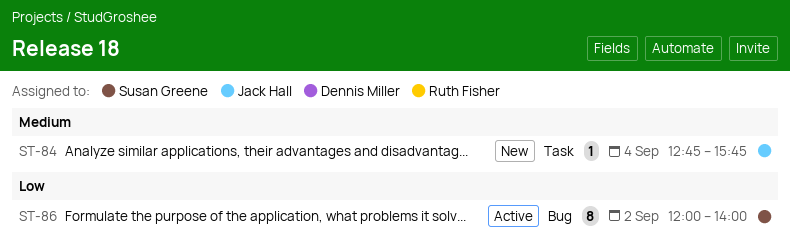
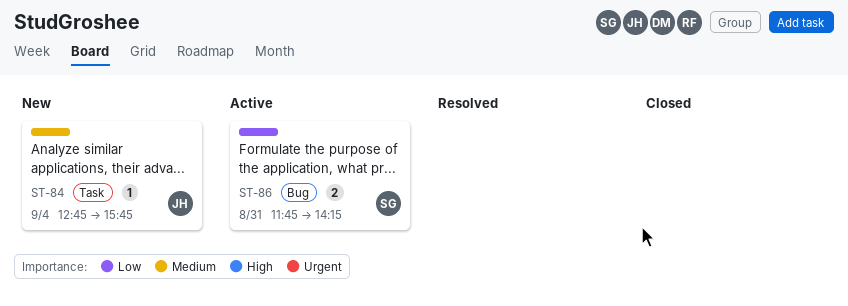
ST-86, estimate: 8 -> 2
ST-86, day: Sep 2 -> Aug 31
ST-86, begins: 12:00 -> 11:45
ST-86, ends: 14:00 -> 14:15

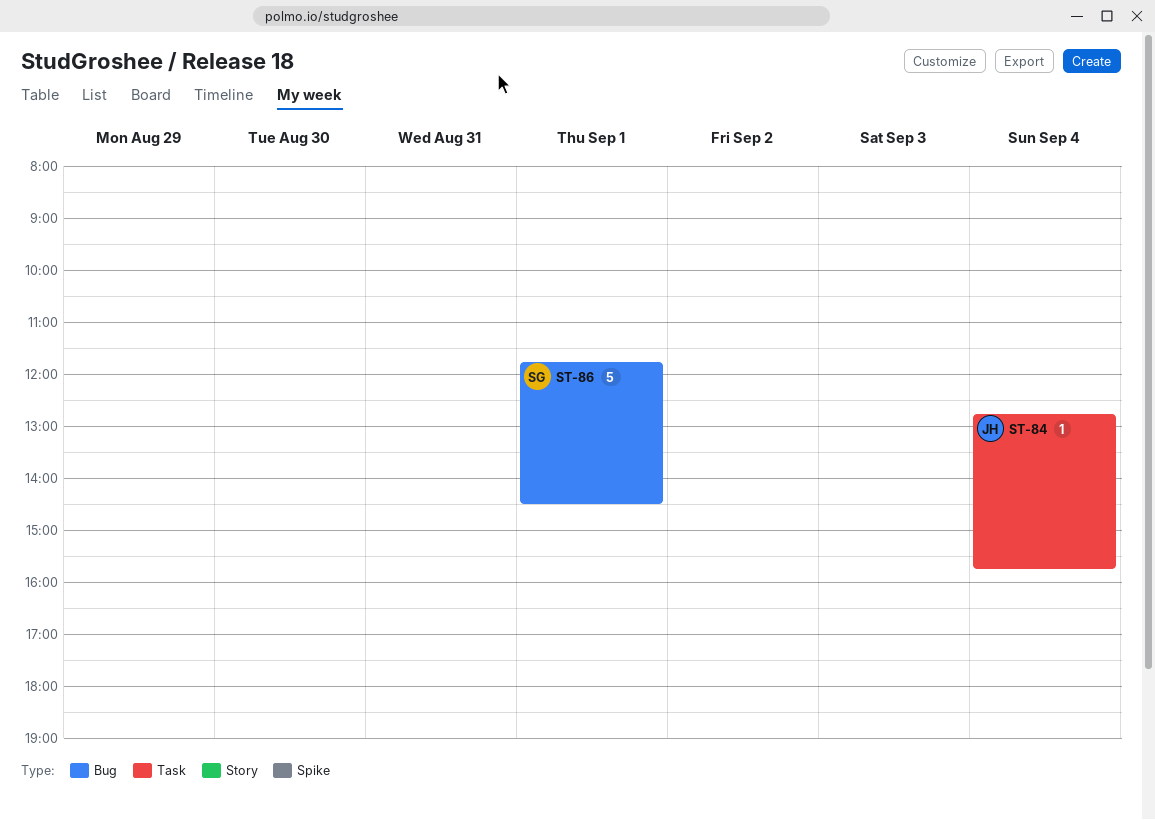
ST-86, estimate: 2 -> 5
ST-86, day: Aug 31 -> Sep 1
ST-86, ends: 14:15 -> 14:30

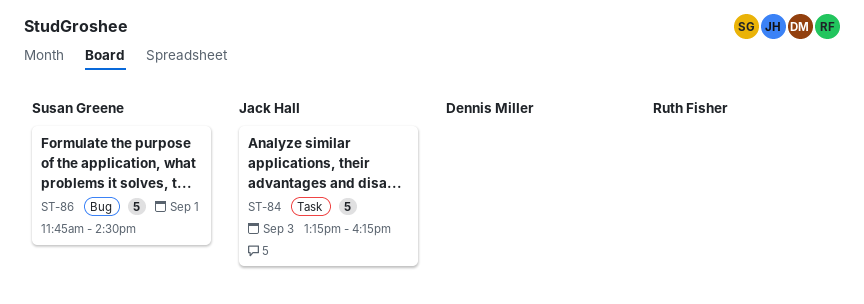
ST-84, estimate: 1 -> 5
ST-84, day: Sep 4 -> Sep 3
ST-84, begins: 12:45 -> 13:15
ST-84, ends: 15:45 -> 16:15

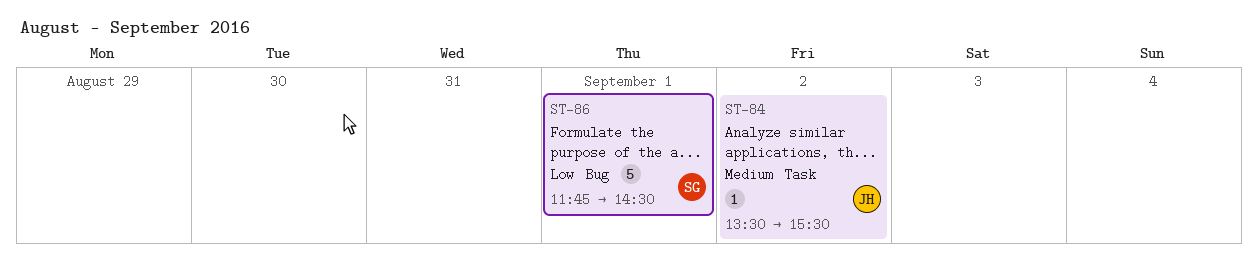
ST-84, estimate: 5 -> 1
ST-84, day: Sep 3 -> Sep 2
ST-84, begins: 13:15 -> 13:30
ST-84, ends: 16:15 -> 15:30

